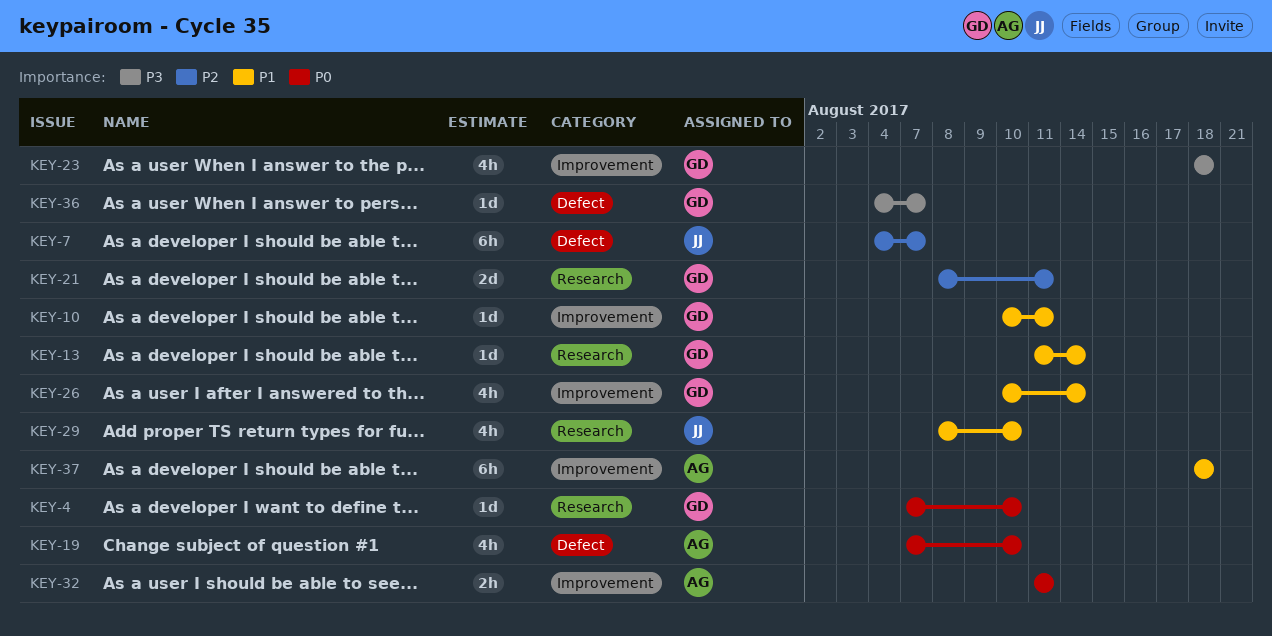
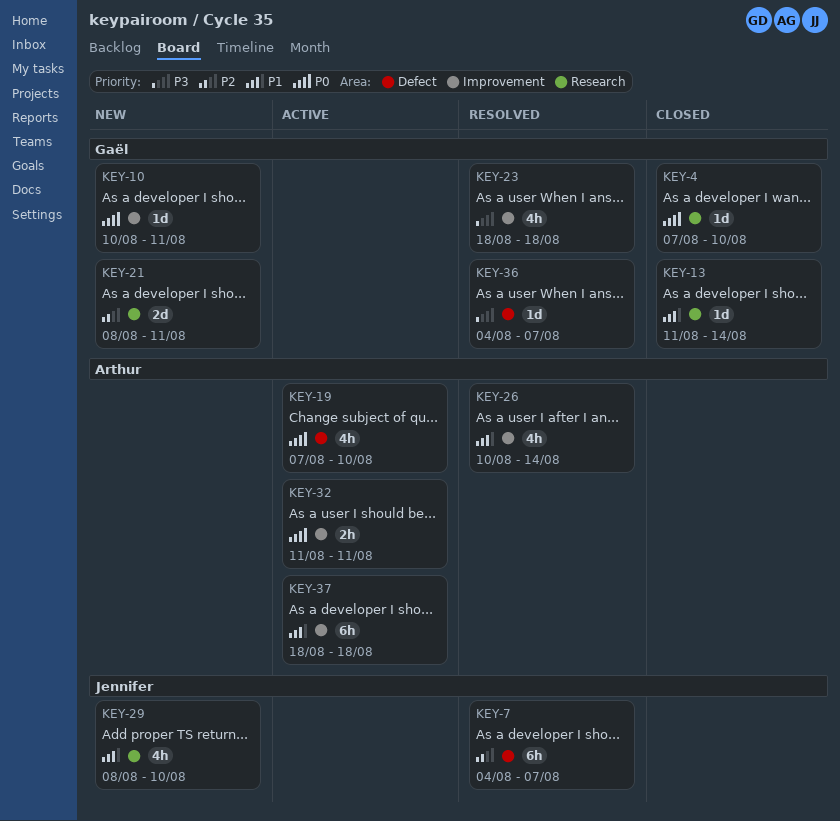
KEY-10, priority: P1 -> P0
KEY-26, owner: Gaël -> Arthur

